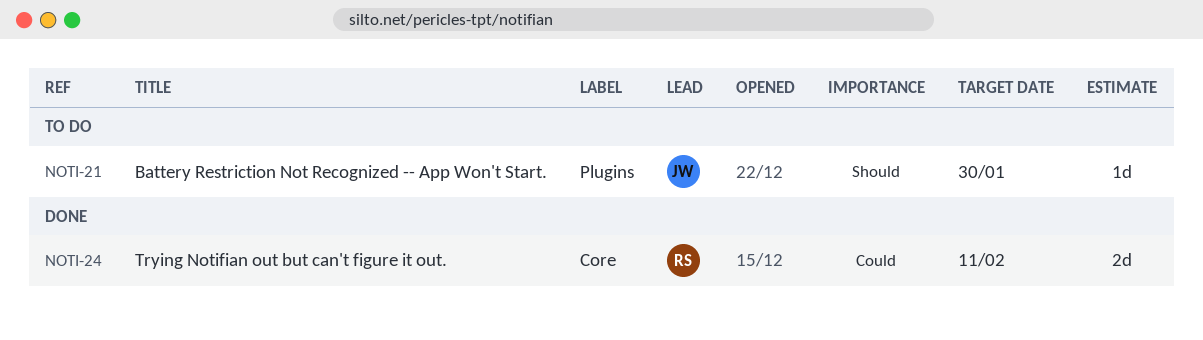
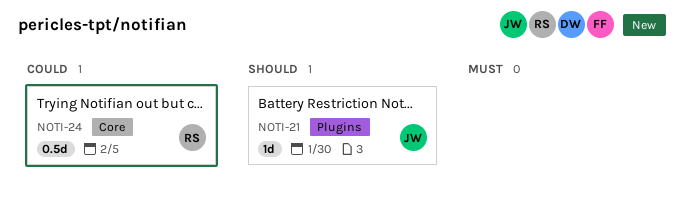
NOTI-24, estimate: 2d -> 0.5d
NOTI-24, due: Feb 11 -> Feb 5

